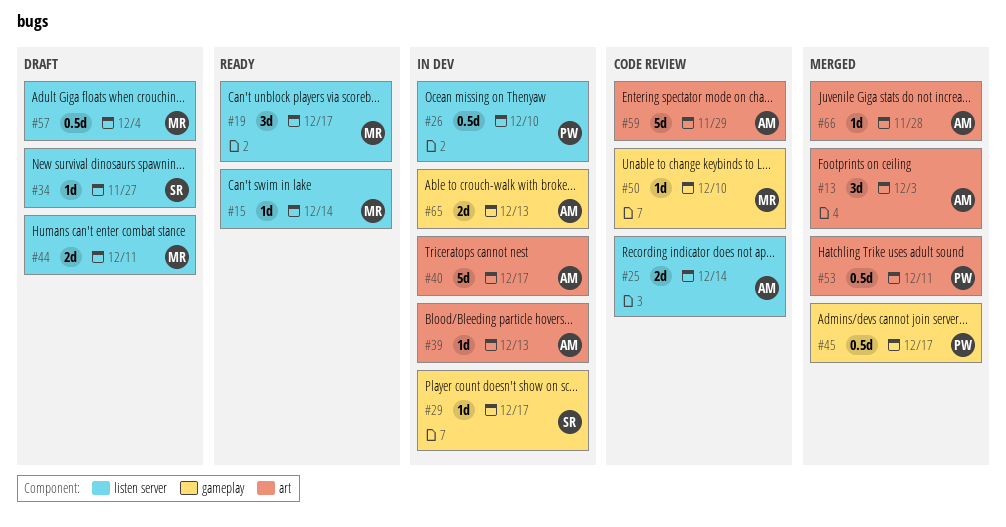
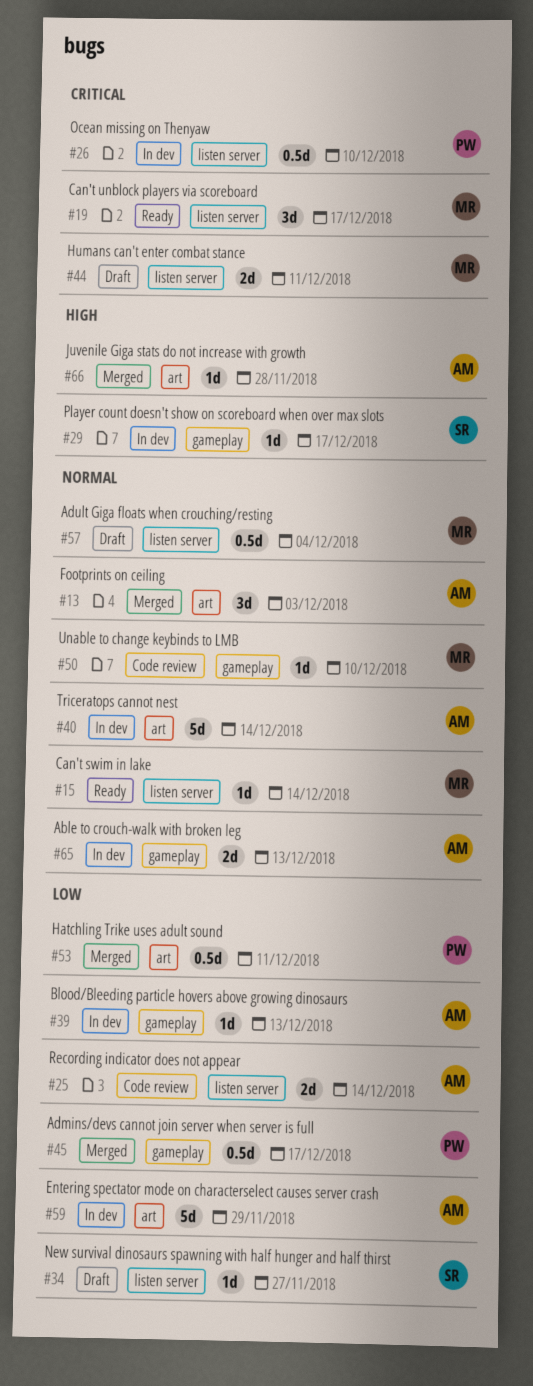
#39, label: art -> gameplay
#40, due: Dec 17 -> Dec 14
#59, status: Code review -> In dev

